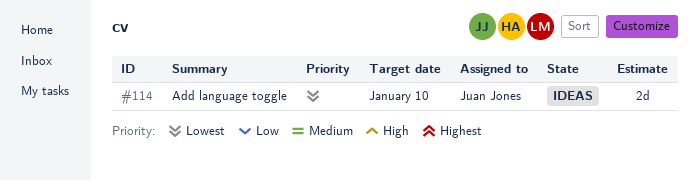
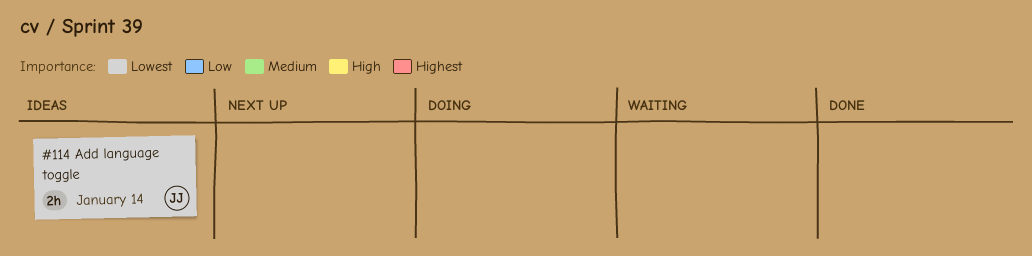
#114, estimate: 2d -> 2h
#114, due: Jan 10 -> Jan 14

